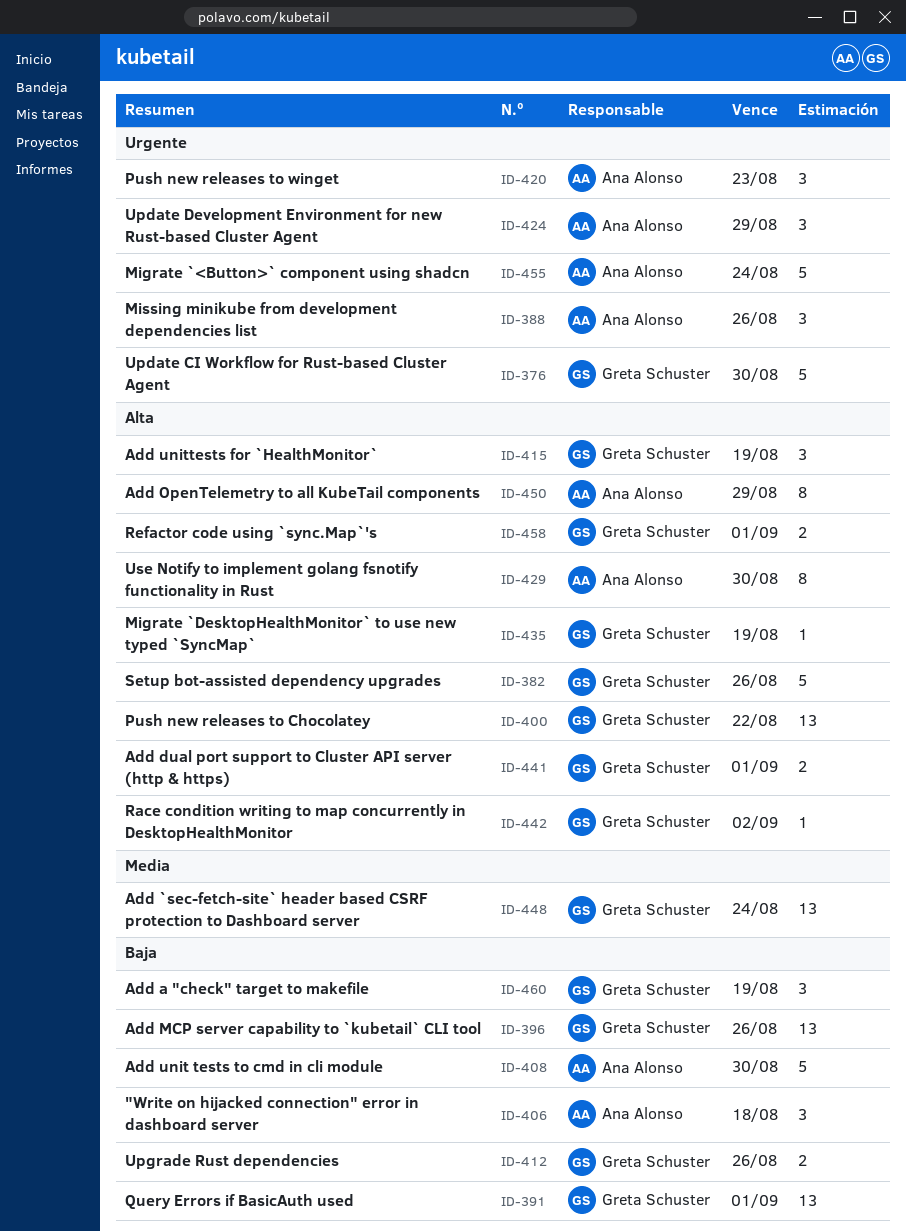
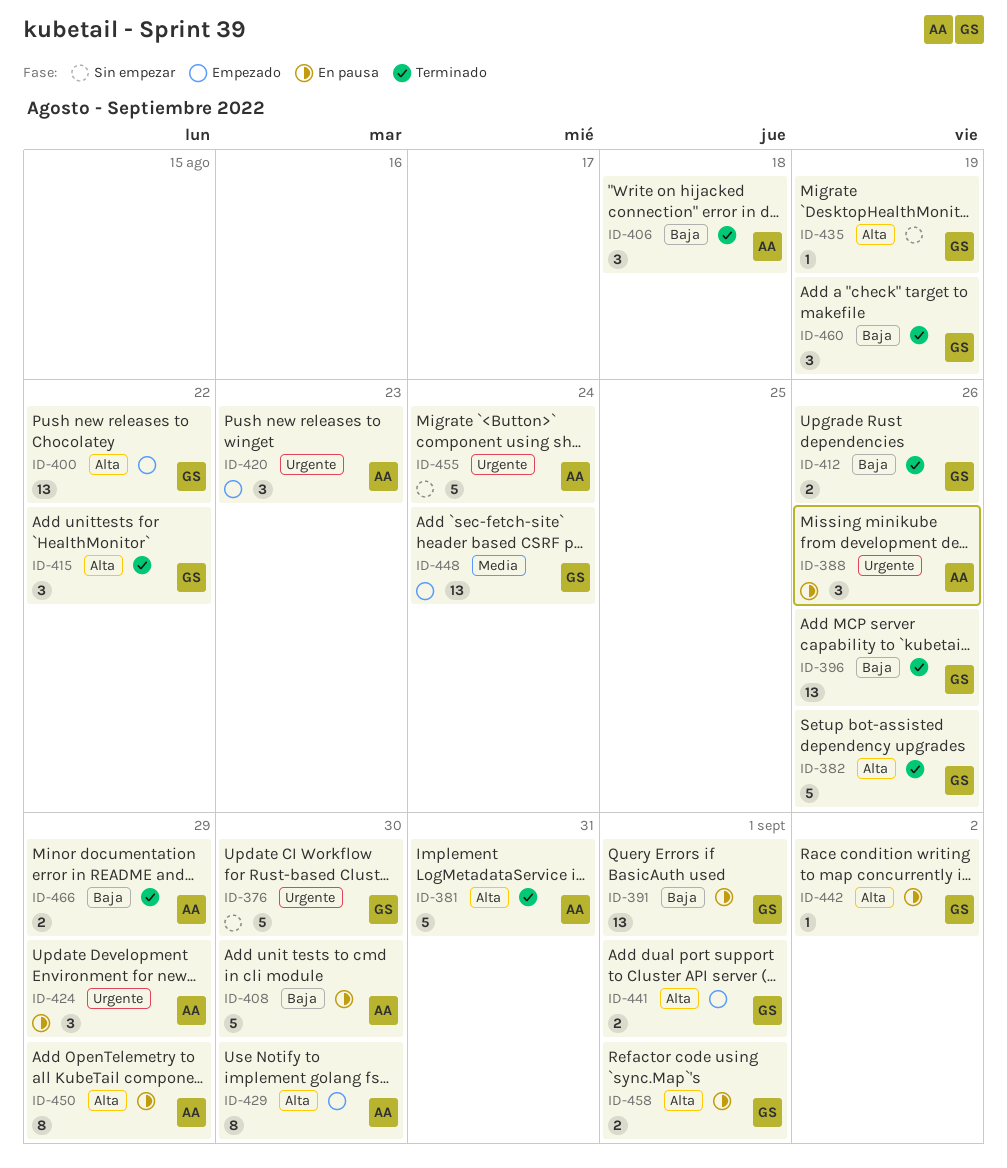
ID-381: none -> present
ID-415, due: Aug 19 -> Aug 22
ID-466: none -> present

